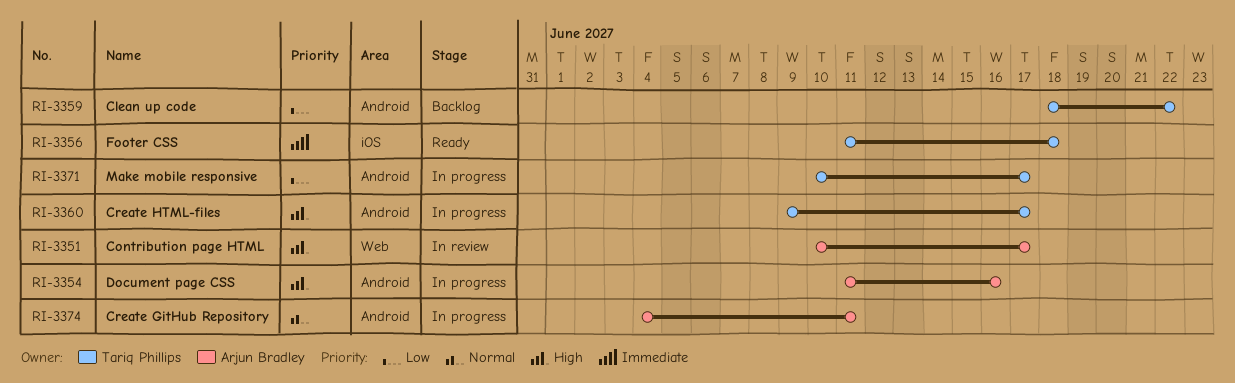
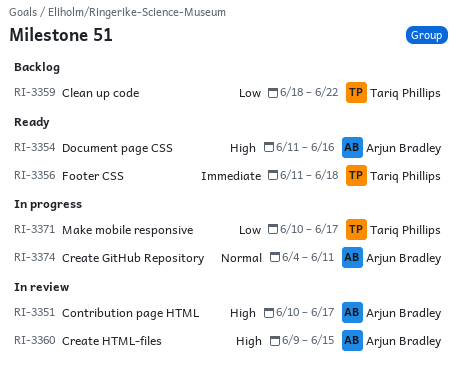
RI-3354, status: In progress -> Ready
RI-3360, status: In progress -> In review
RI-3360, owner: Tariq Phillips -> Arjun Bradley
RI-3360, due: Jun 17 -> Jun 15

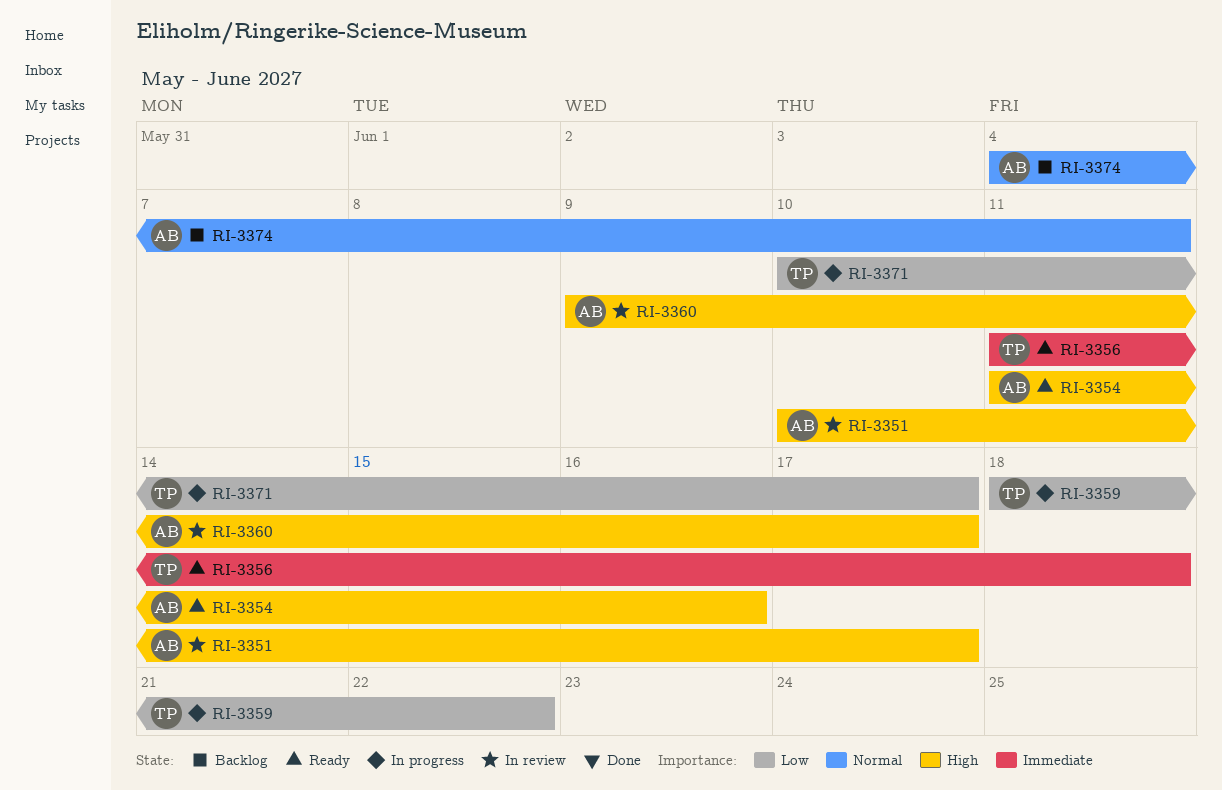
RI-3359, status: Backlog -> In progress
RI-3360, due: Jun 15 -> Jun 17
RI-3374, status: In progress -> Backlog

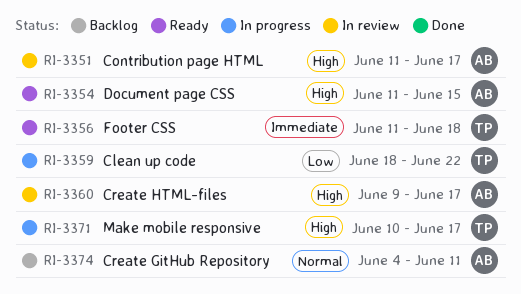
RI-3351, start: Jun 10 -> Jun 11
RI-3354, due: Jun 16 -> Jun 15
RI-3371, priority: Low -> High

